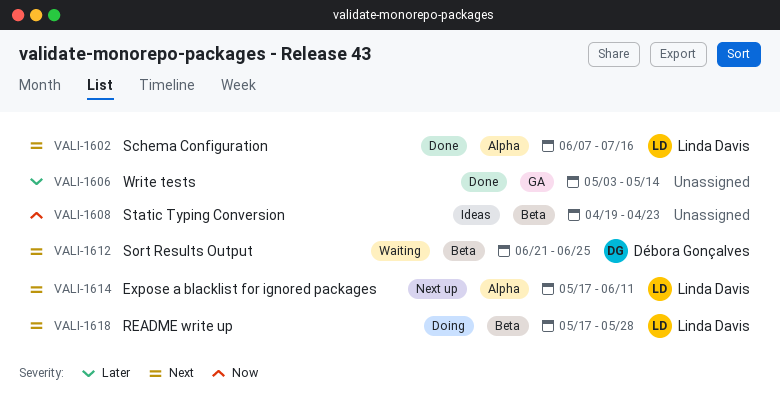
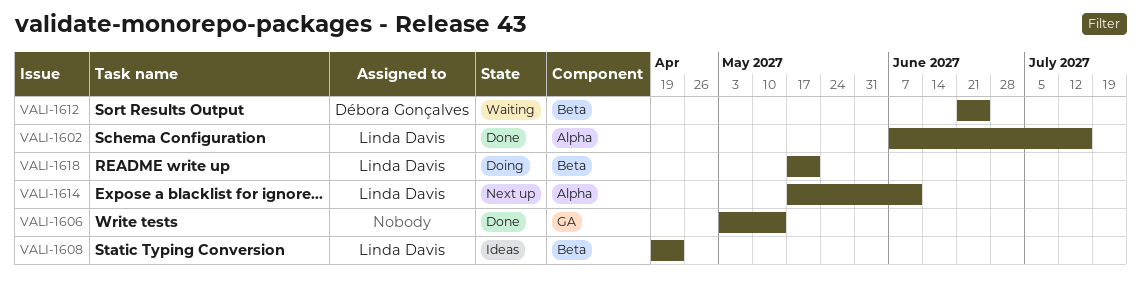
VALI-1608, owner: none -> Linda Davis
VALI-1618, due: May 28 -> May 21

